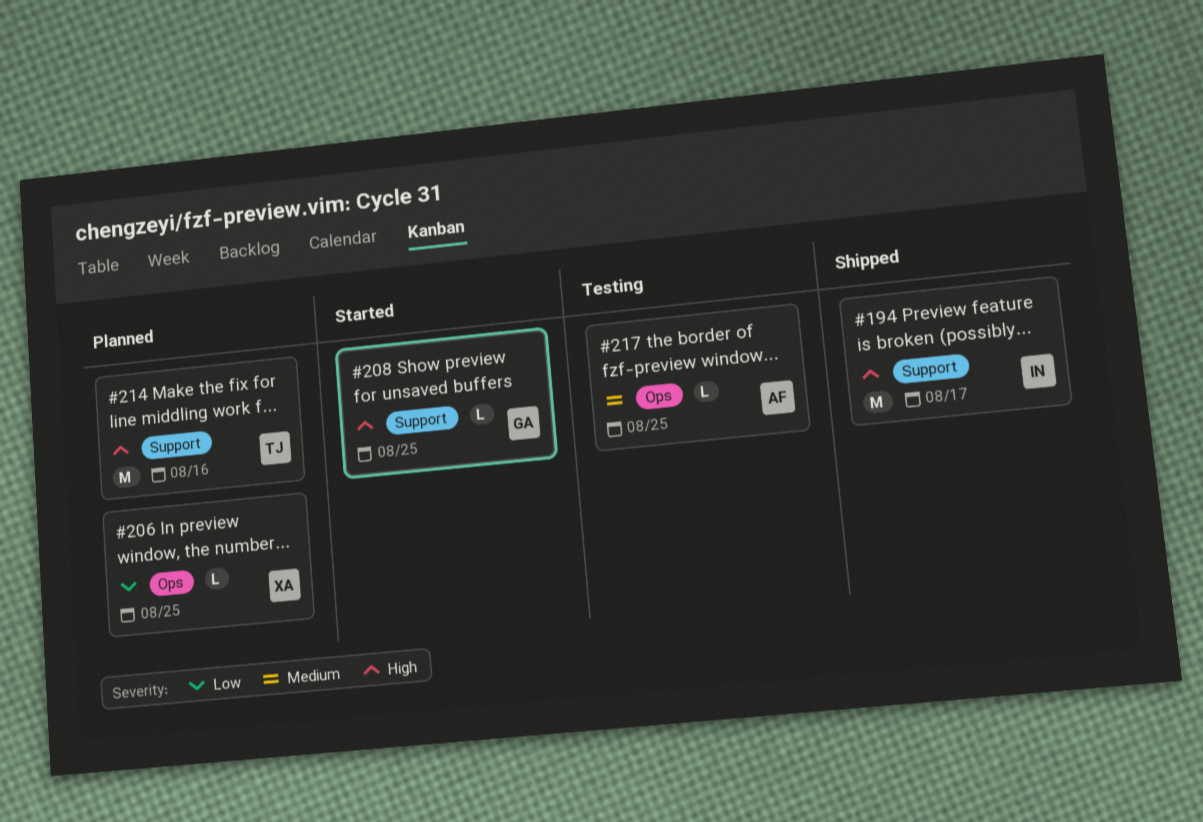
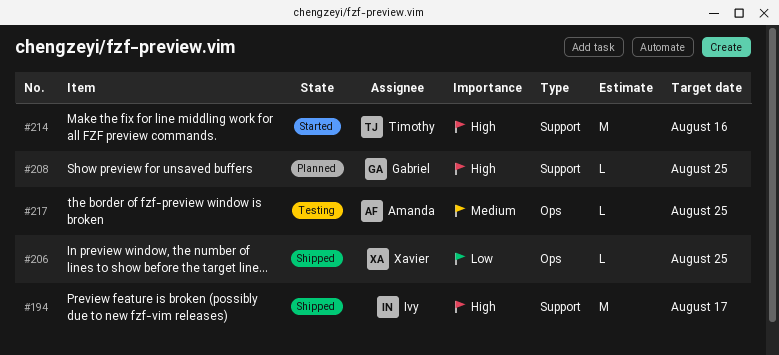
#206, status: Planned -> Shipped
#208, status: Started -> Planned
#214, status: Planned -> Started

